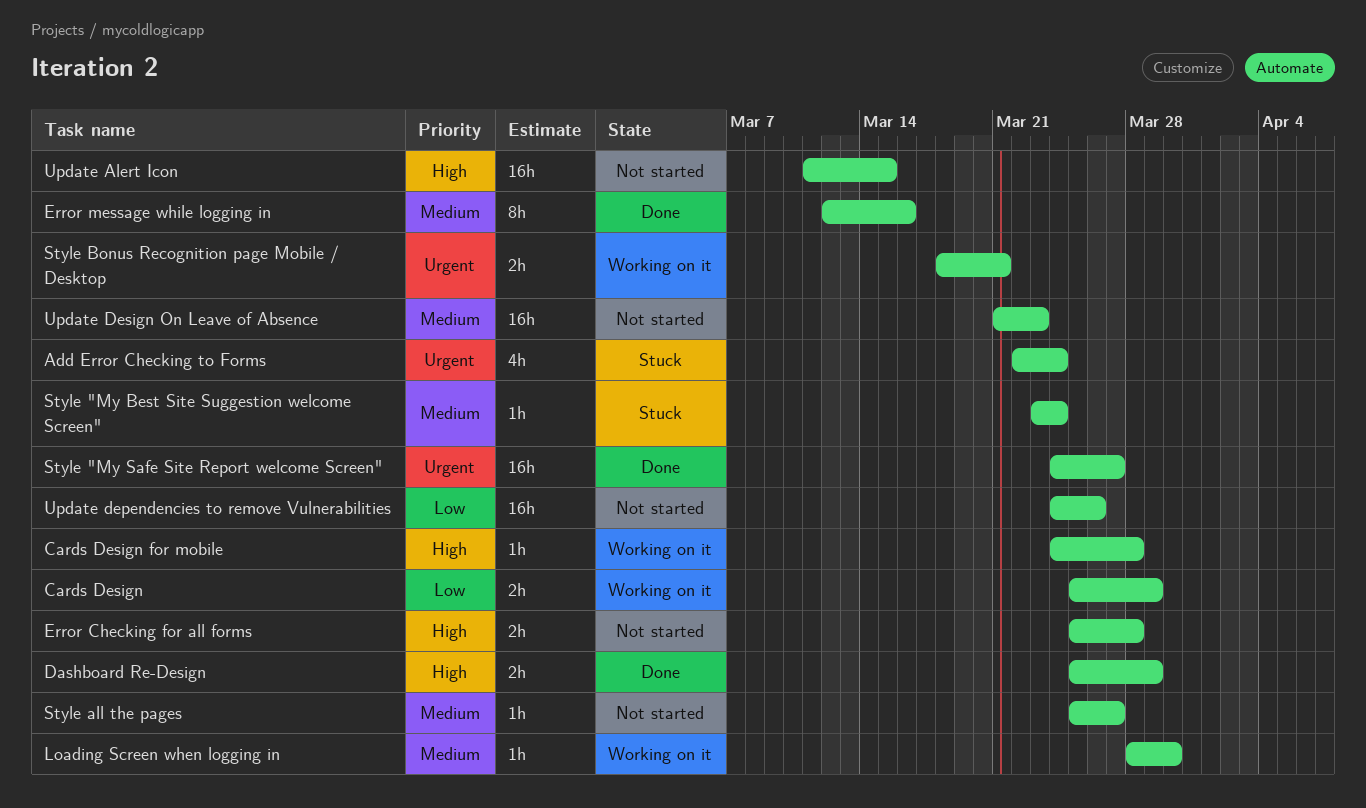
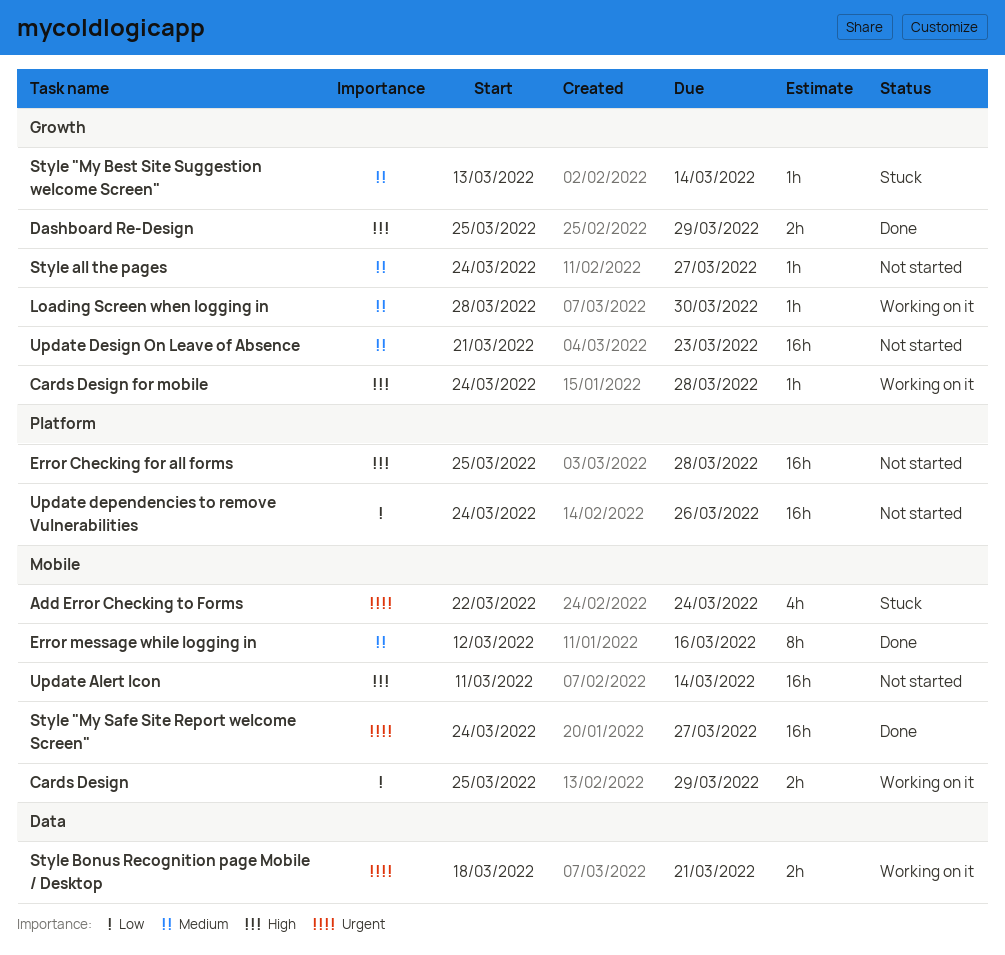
Error Checking for all forms, estimate: 2h -> 16h
Style "My Best Site Suggestion welcome Screen", start: Mar 23 -> Mar 13
Style "My Best Site Suggestion welcome Screen", due: Mar 24 -> Mar 14
Style all the pages, start: Mar 25 -> Mar 24
Update Alert Icon, due: Mar 15 -> Mar 14

